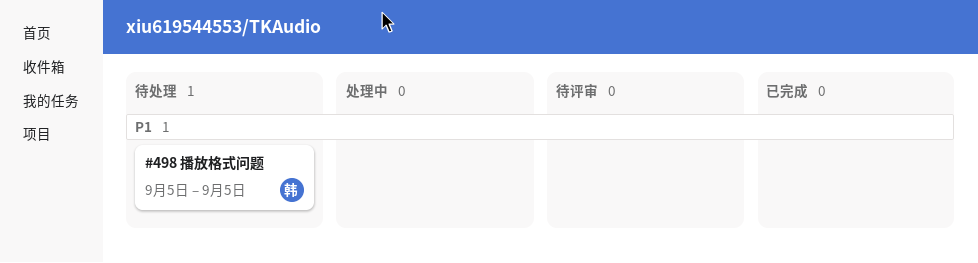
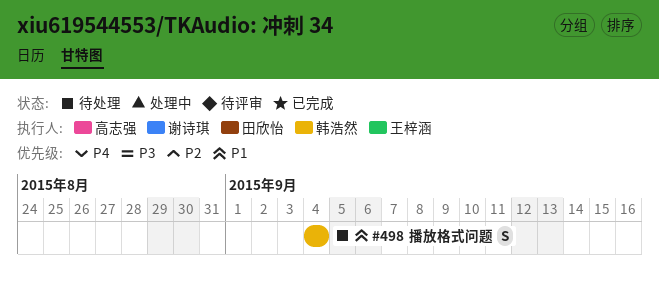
#498, start: Sep 5 -> Sep 4
#498, due: Sep 5 -> Sep 4

